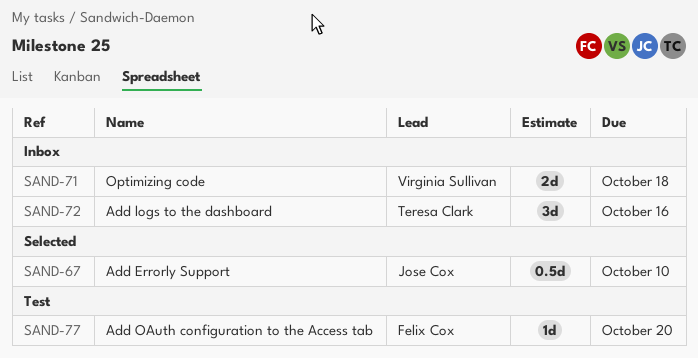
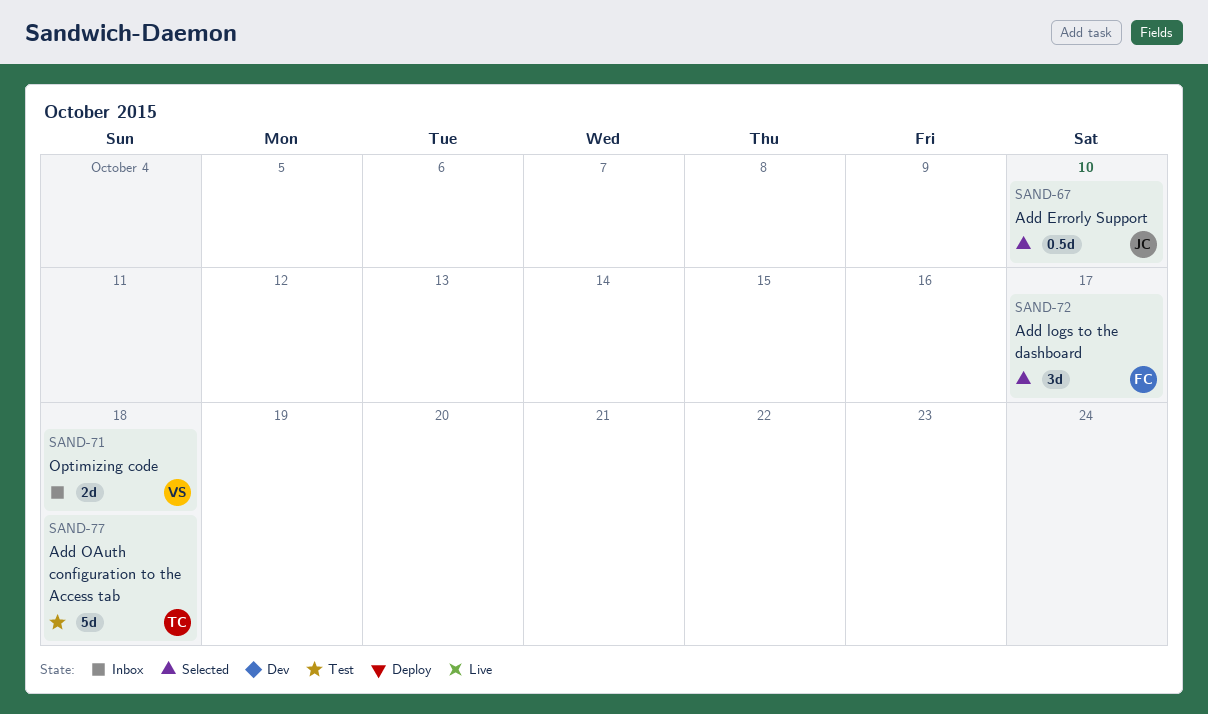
SAND-72, status: Inbox -> Selected
SAND-72, owner: Teresa Clark -> Felix Cox
SAND-72, due: Oct 16 -> Oct 17
SAND-77, owner: Felix Cox -> Teresa Clark
SAND-77, estimate: 1d -> 5d
SAND-77, due: Oct 20 -> Oct 18

